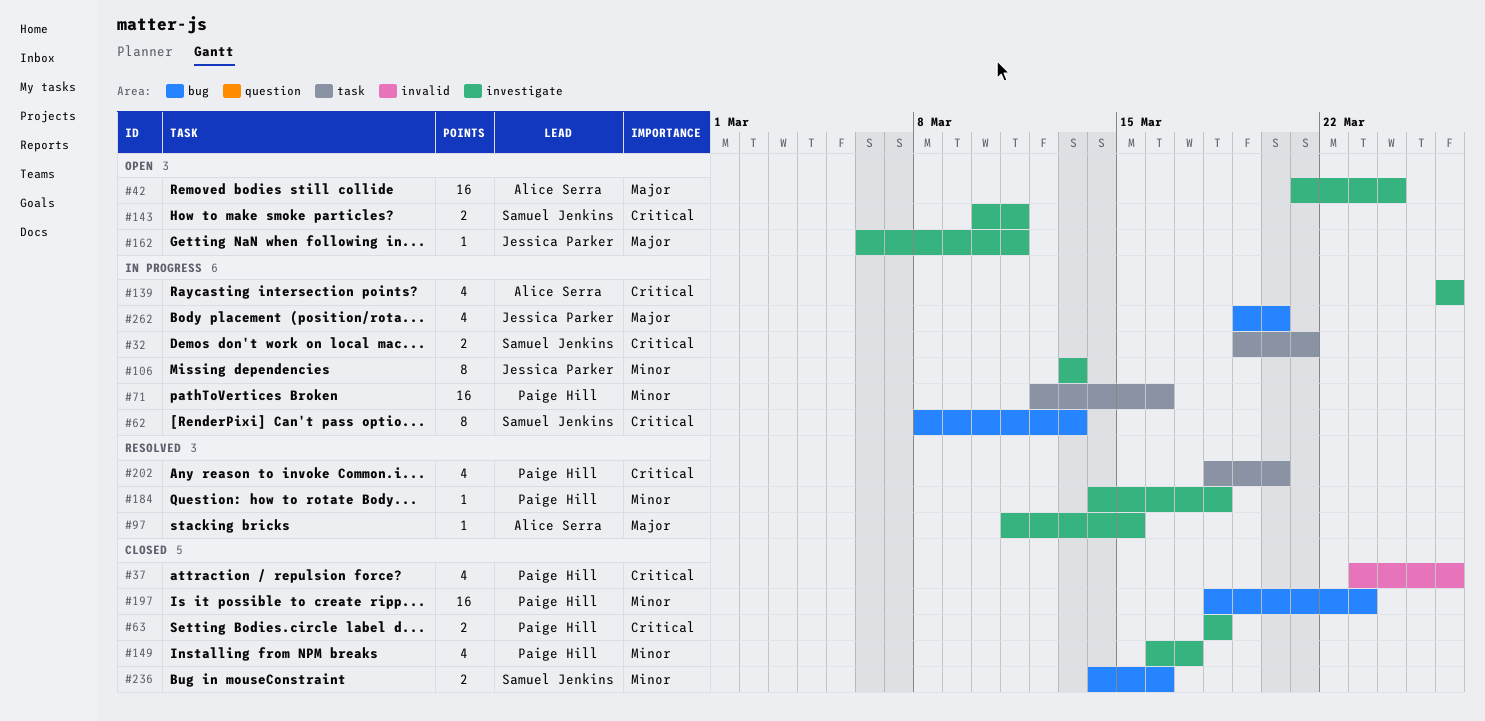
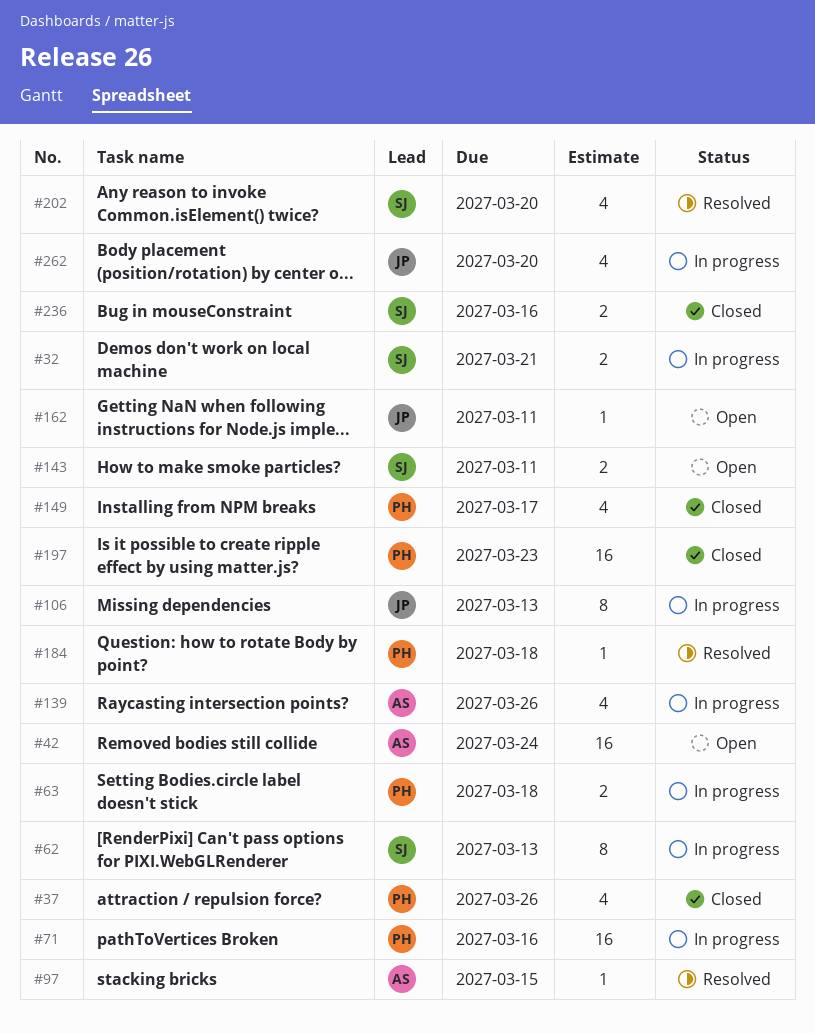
#63, status: Closed -> In progress
#202, owner: Paige Hill -> Samuel Jenkins

